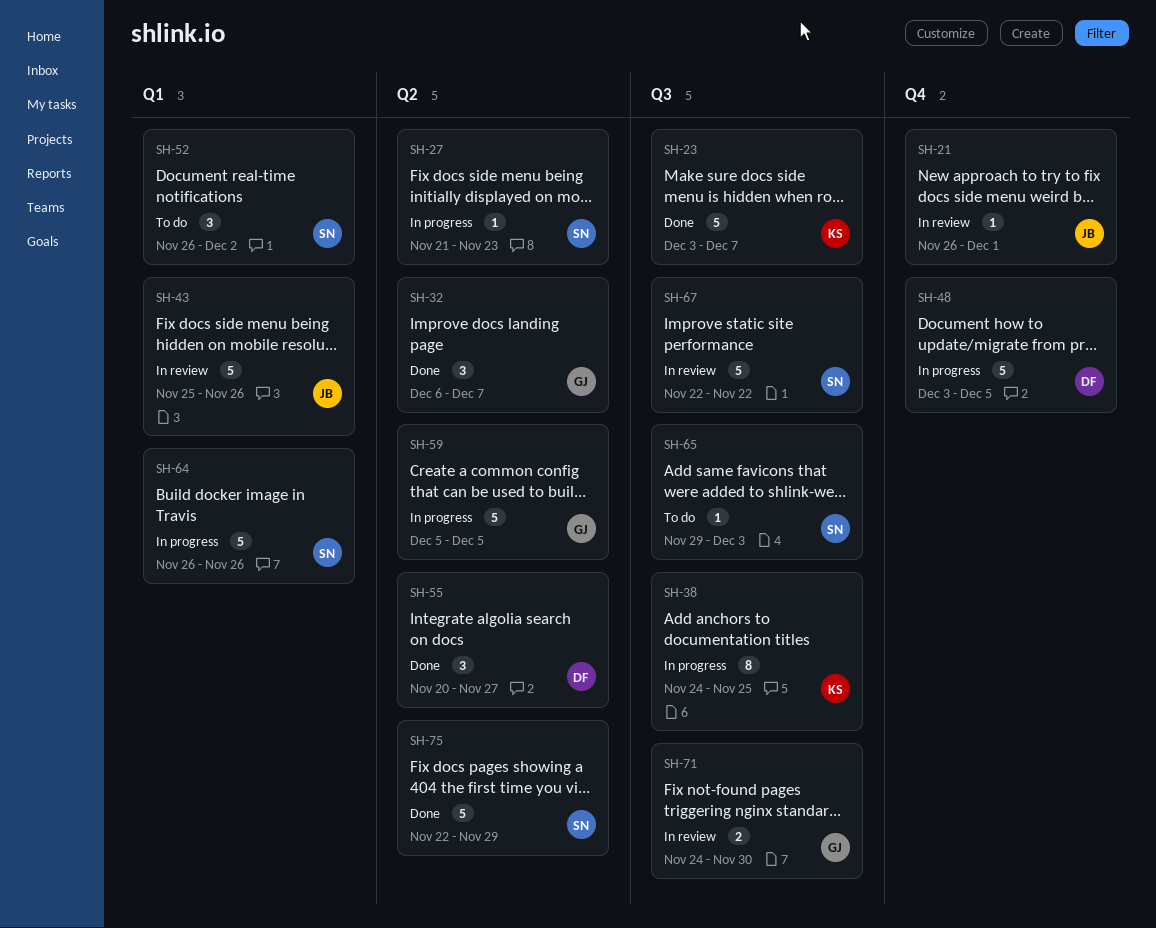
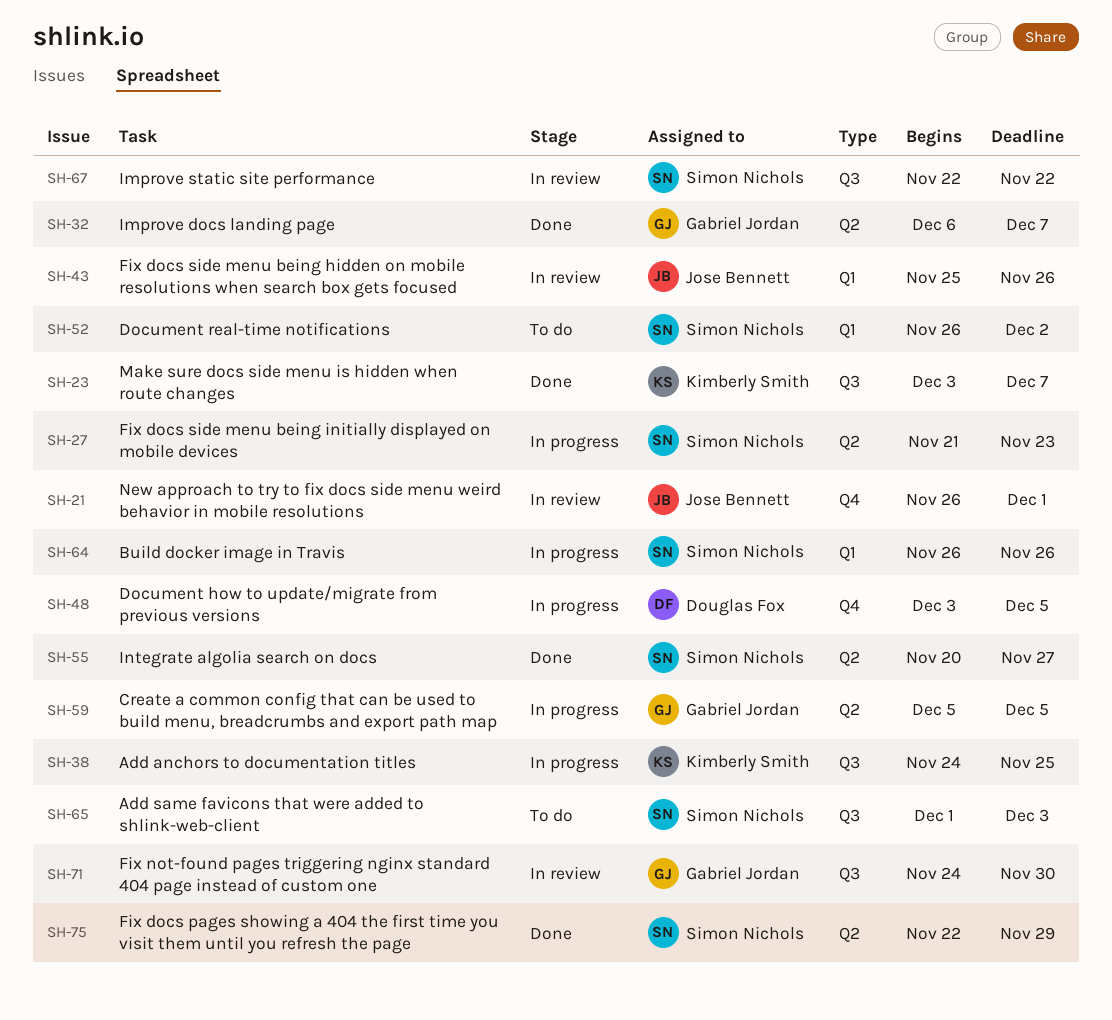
SH-55, owner: Douglas Fox -> Simon Nichols
SH-65, start: Nov 29 -> Dec 1

